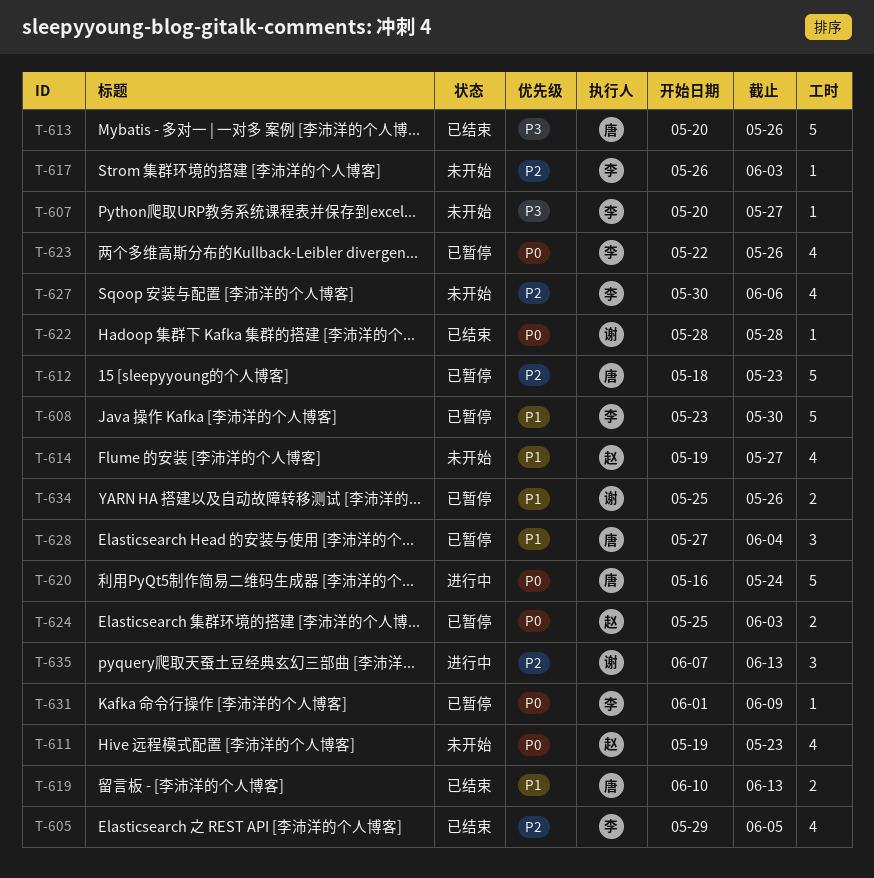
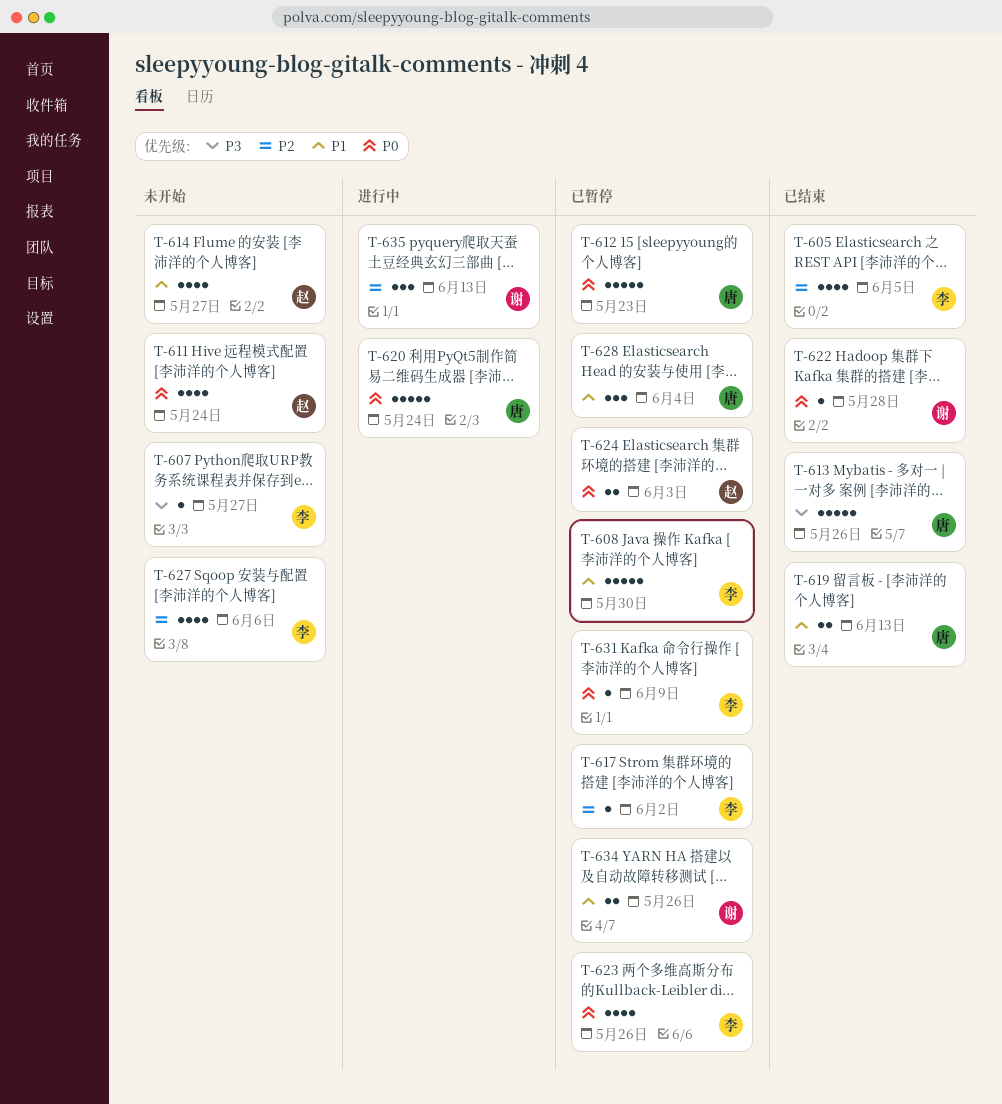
T-611, due: May 23 -> May 24
T-612, priority: P2 -> P0
T-617, status: 未开始 -> 已暂停
T-617, due: Jun 3 -> Jun 2

